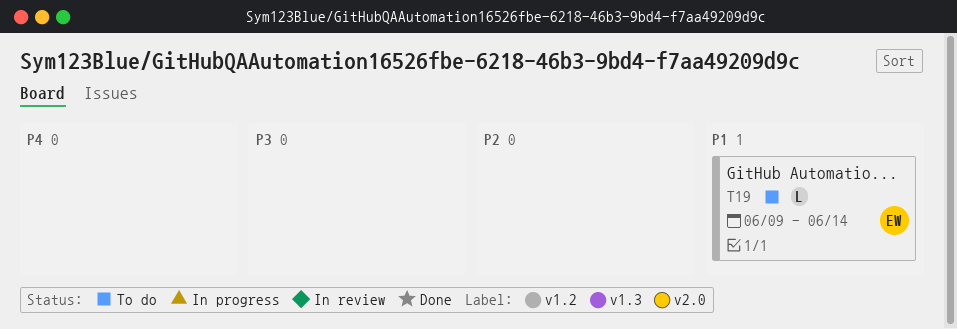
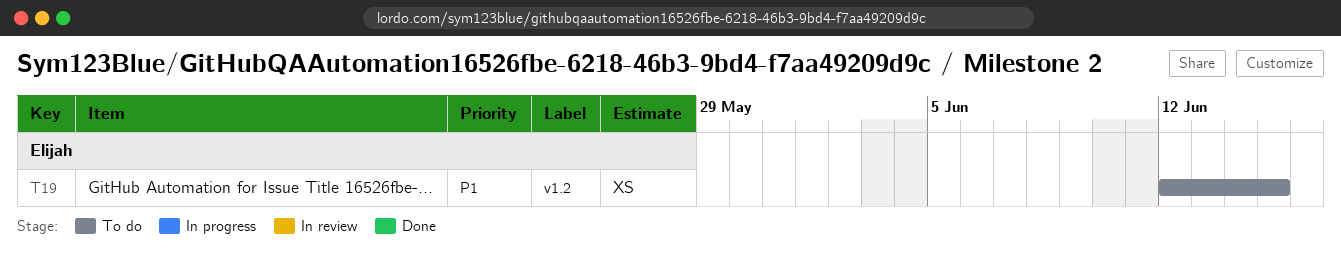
T19, estimate: L -> XS
T19, start: Jun 9 -> Jun 12
T19, due: Jun 14 -> Jun 15

